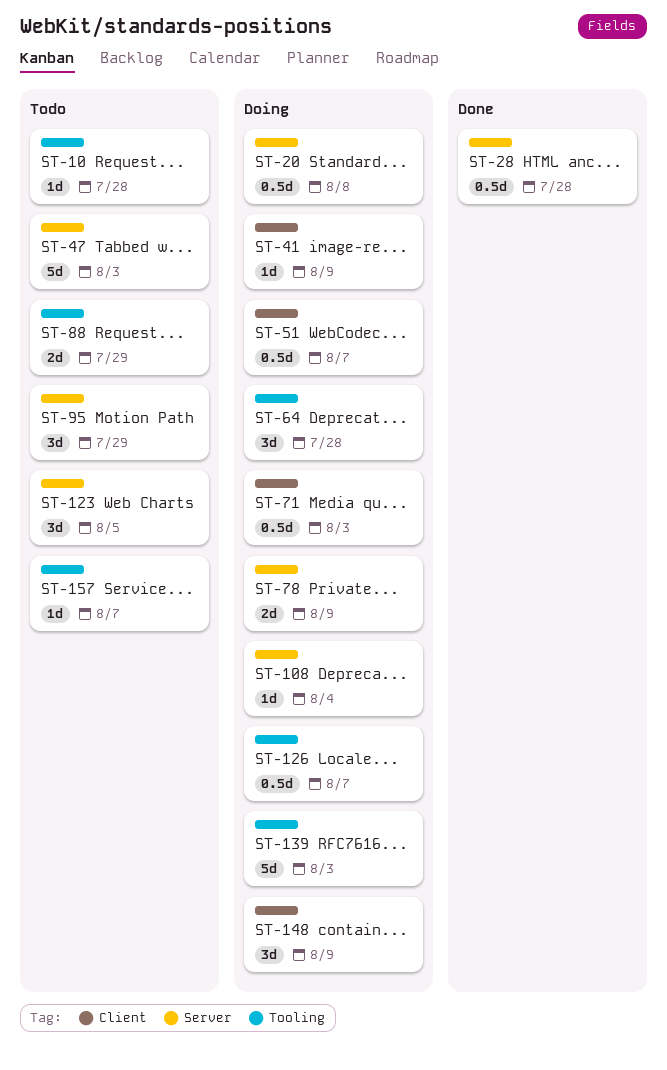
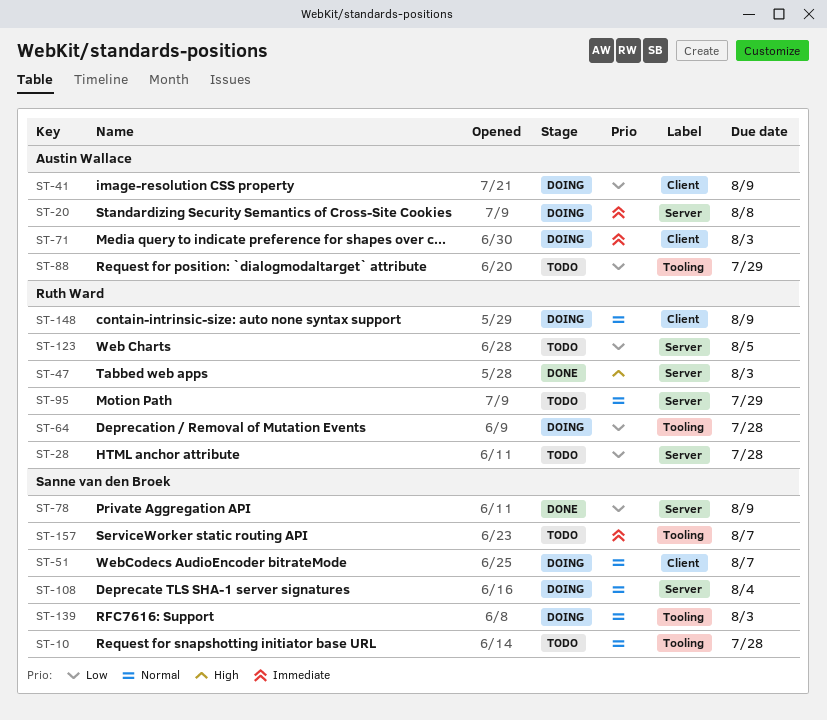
ST-28, status: Done -> Todo
ST-47, status: Todo -> Done
ST-78, status: Doing -> Done
ST-126: present -> none

